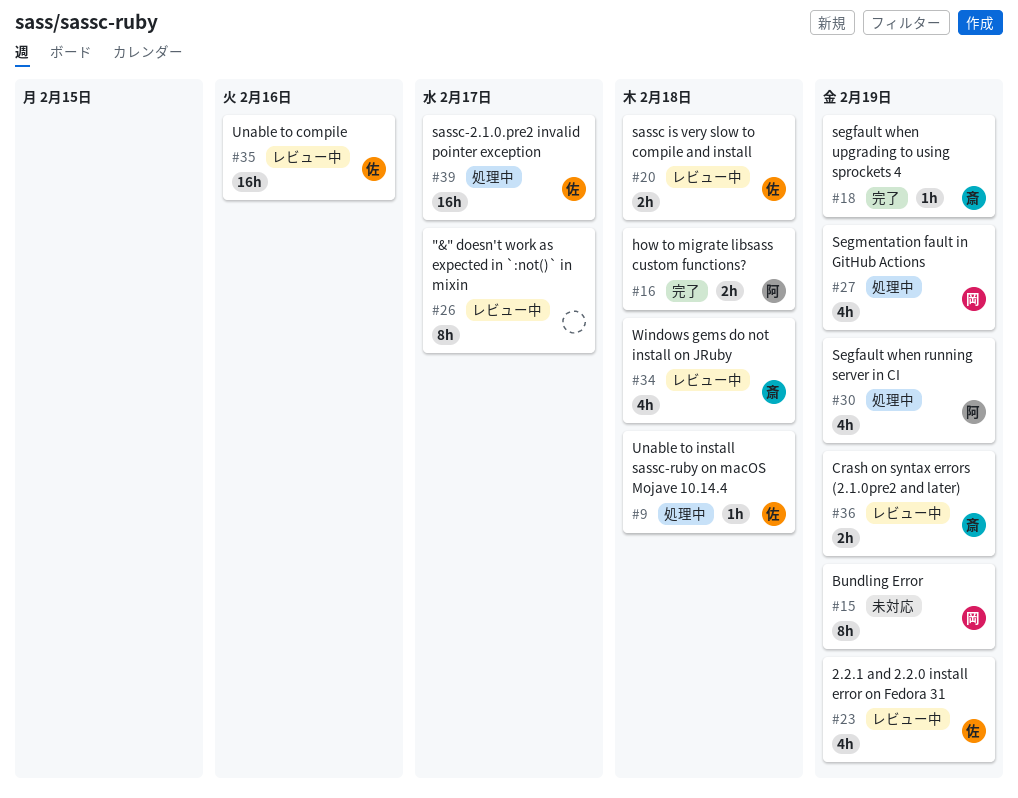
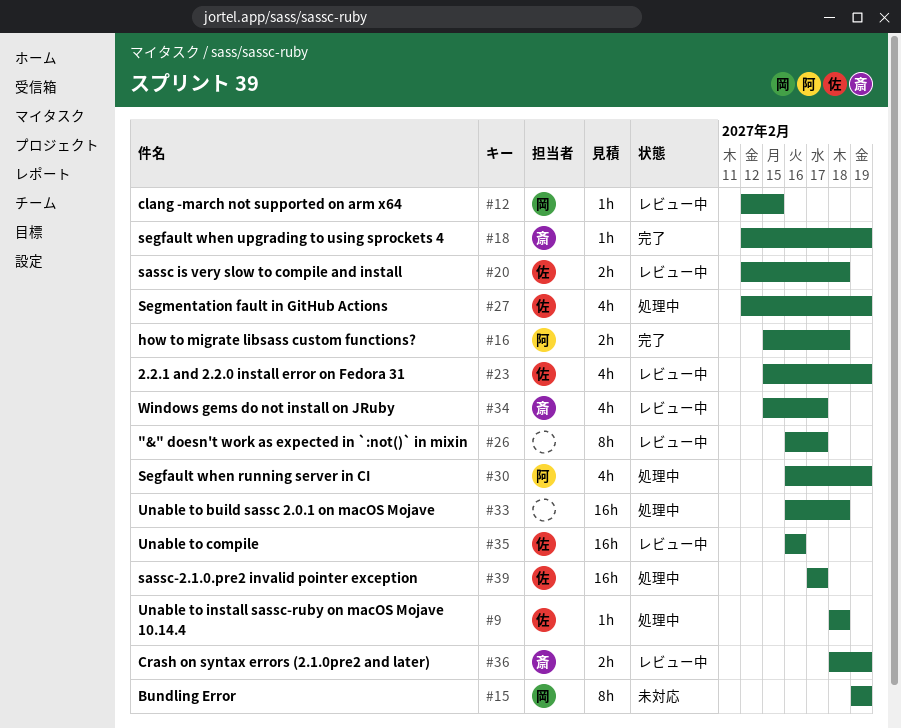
#12: none -> present
#27, owner: 岡 -> 佐
#33: none -> present
#34, due: Feb 18 -> Feb 17

